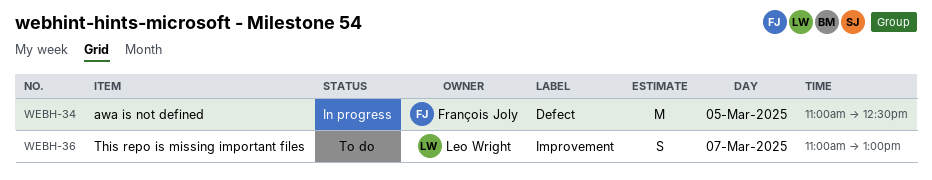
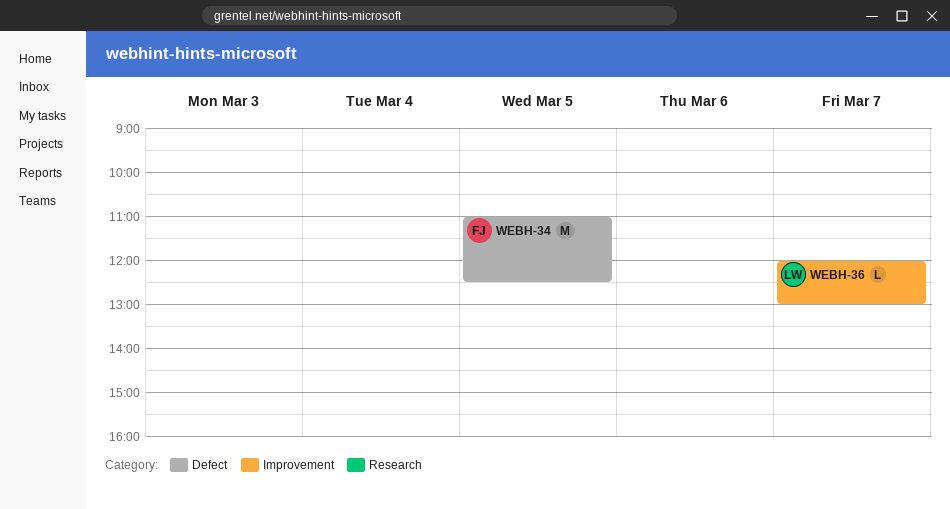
WEBH-36, estimate: S -> L
WEBH-36, begins: 11:00 -> 12:00

